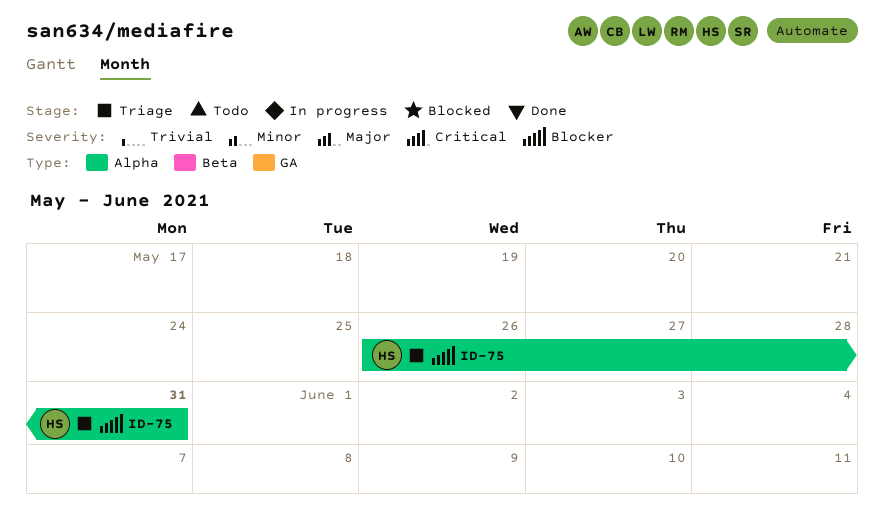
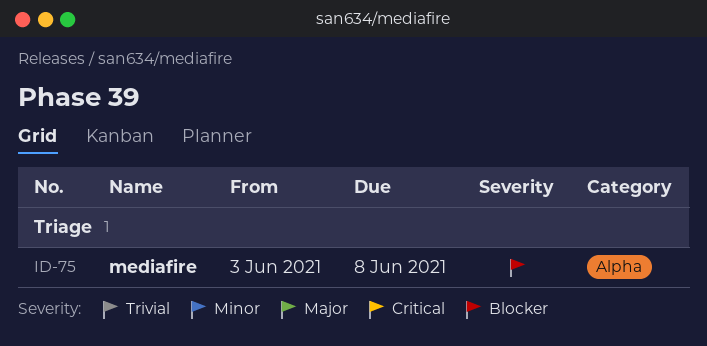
ID-75, start: May 26 -> Jun 3
ID-75, due: May 31 -> Jun 8

